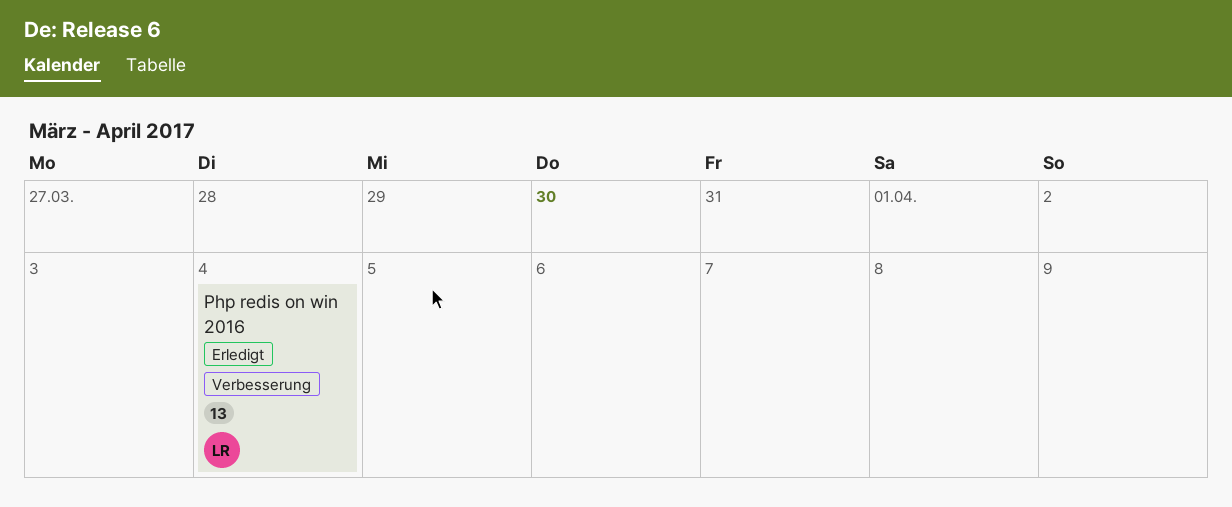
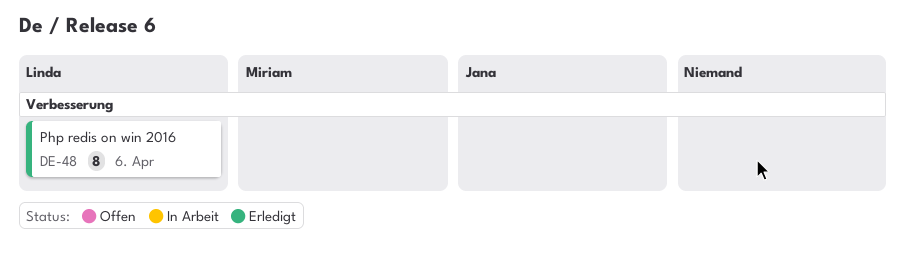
Php redis on win 2016, estimate: 13 -> 8
Php redis on win 2016, due: Apr 4 -> Apr 6

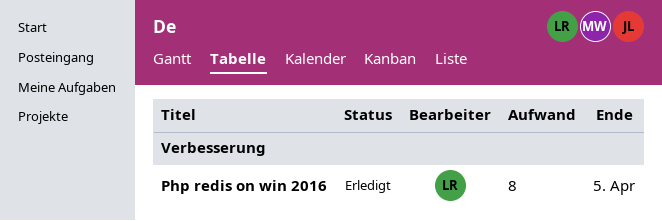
Php redis on win 2016, due: Apr 6 -> Apr 5

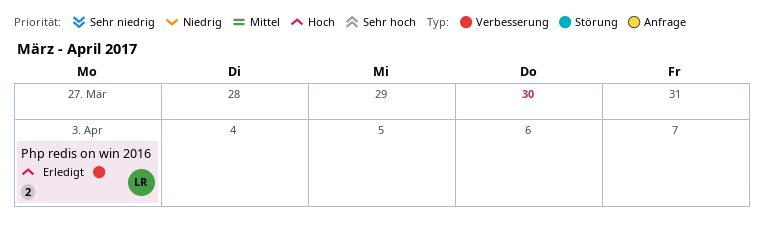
Php redis on win 2016, estimate: 8 -> 2
Php redis on win 2016, due: Apr 5 -> Apr 3

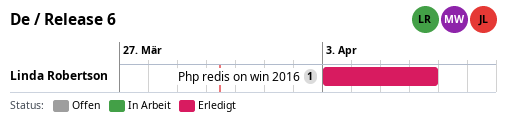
Php redis on win 2016, estimate: 2 -> 1
Php redis on win 2016, due: Apr 3 -> Apr 6

